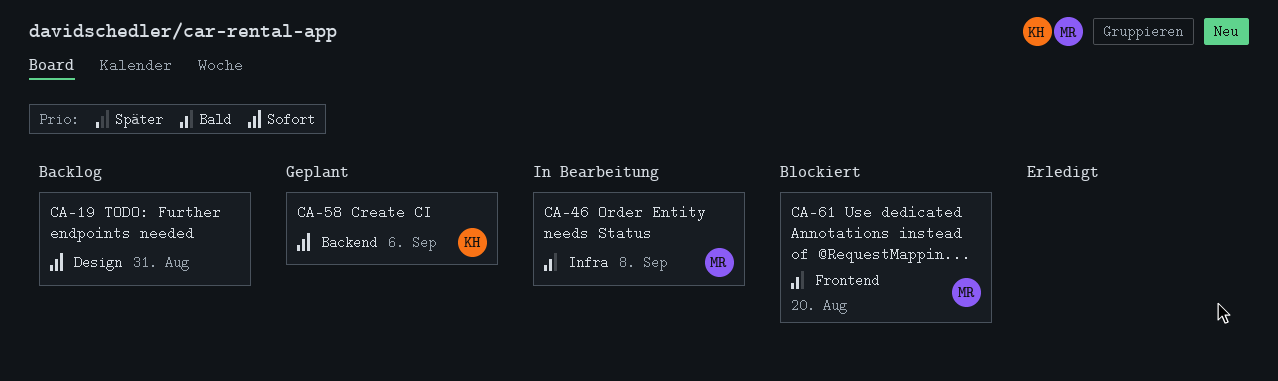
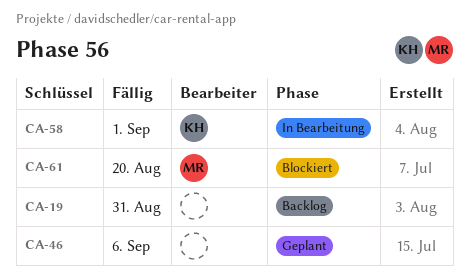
CA-46, status: In Bearbeitung -> Geplant
CA-46, owner: MR -> none
CA-46, due: Sep 8 -> Sep 6
CA-58, status: Geplant -> In Bearbeitung
CA-58, due: Sep 6 -> Sep 1

